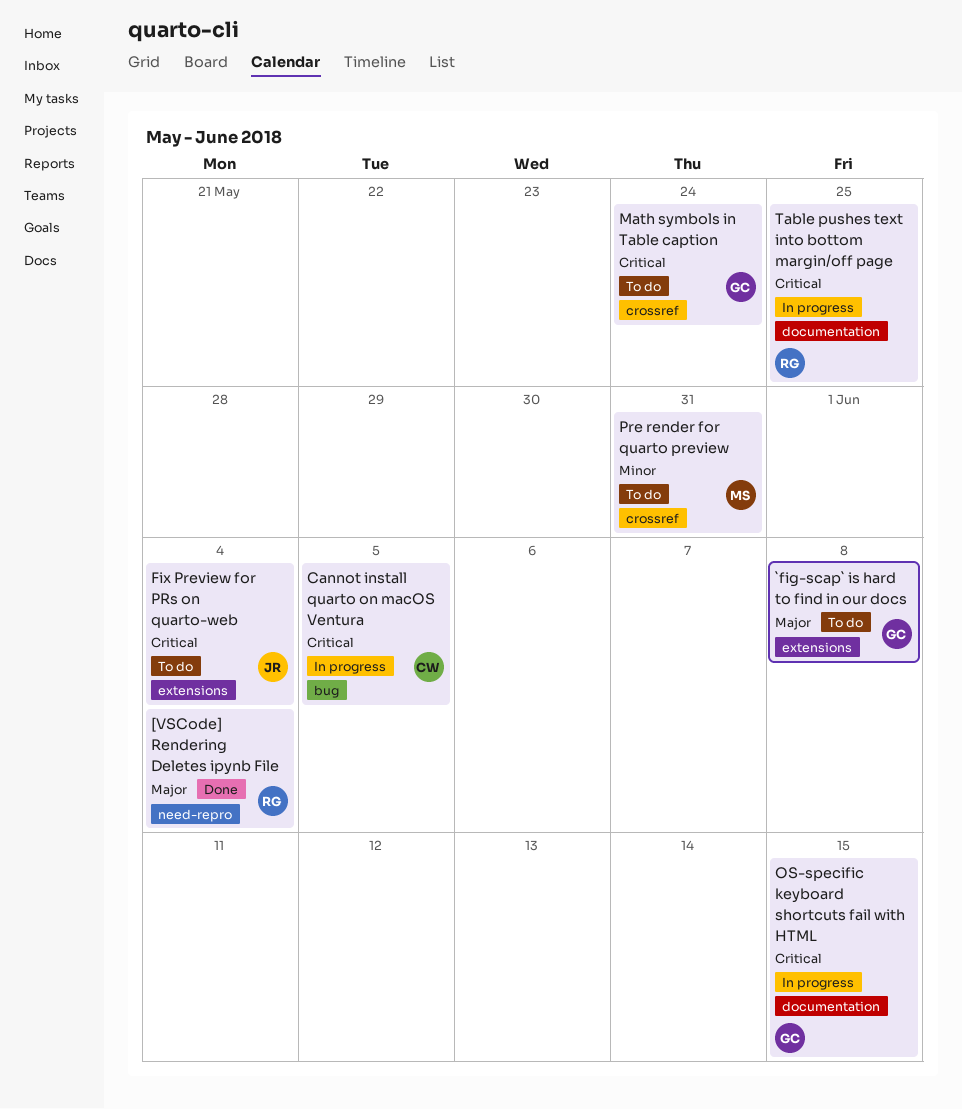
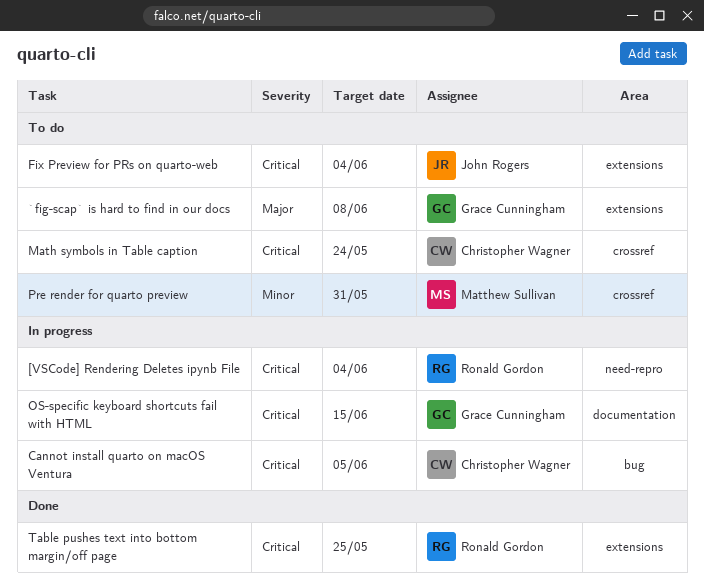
[VSCode] Rendering Deletes ipynb File, status: Done -> In progress
[VSCode] Rendering Deletes ipynb File, priority: Major -> Critical
Math symbols in Table caption, owner: Grace Cunningham -> Christopher Wagner
Table pushes text into bottom margin/off page, status: In progress -> Done
Table pushes text into bottom margin/off page, label: documentation -> extensions

